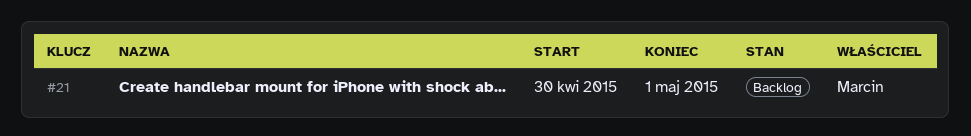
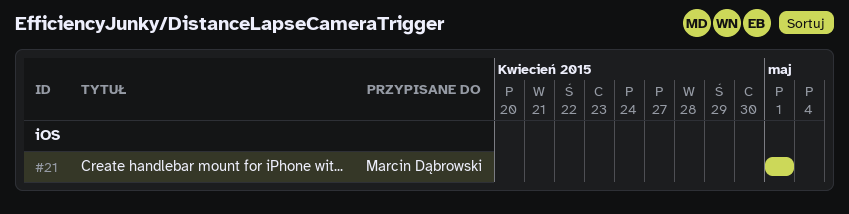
#21, start: Apr 30 -> May 1

